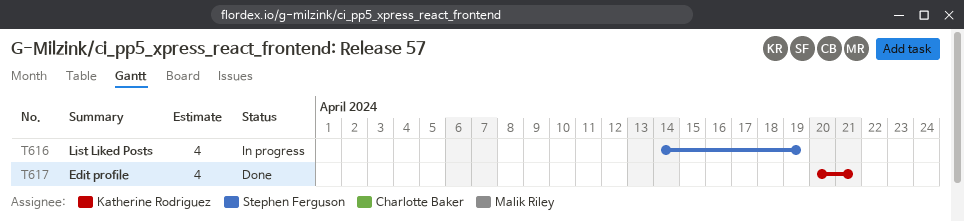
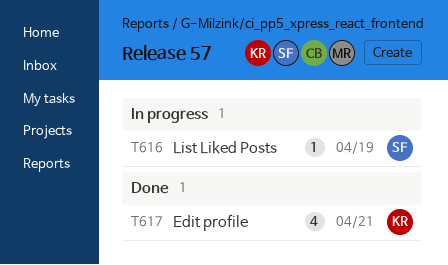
T616, estimate: 4 -> 1

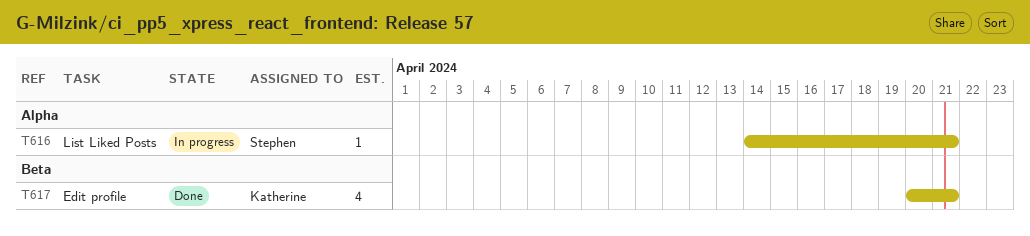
T616, due: Apr 19 -> Apr 21

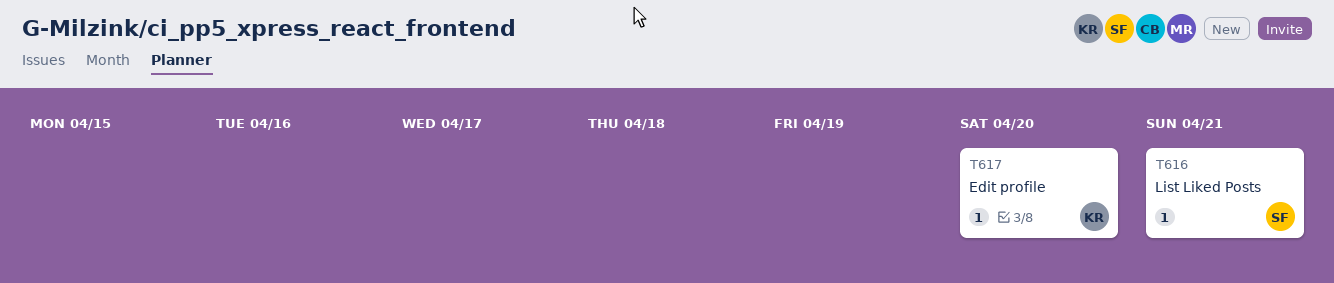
T617, estimate: 4 -> 1
T617, due: Apr 21 -> Apr 20

